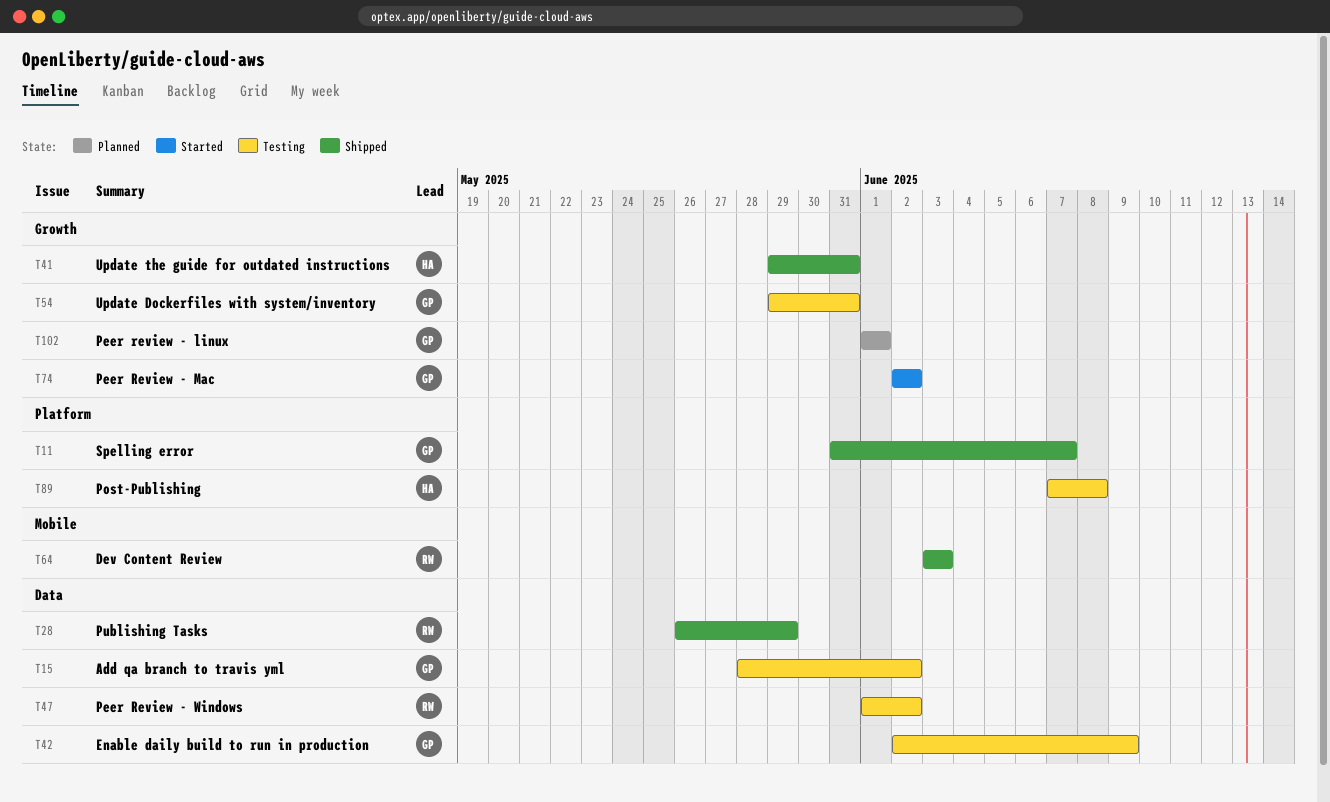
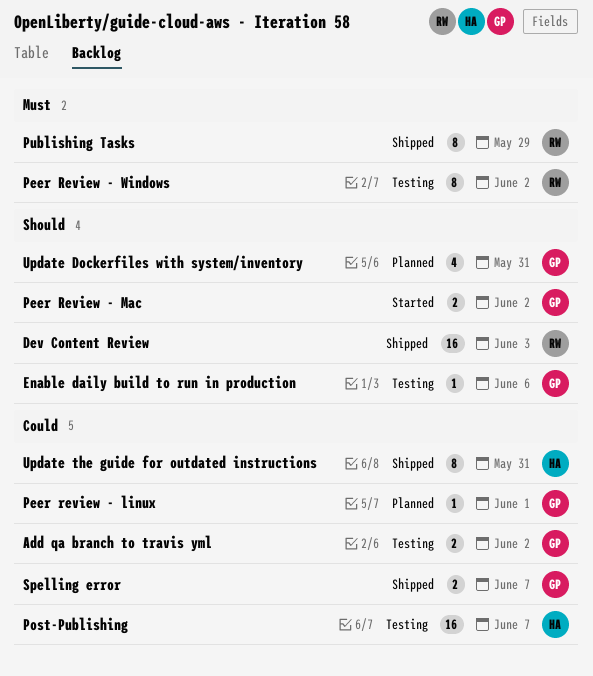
Enable daily build to run in production, due: Jun 9 -> Jun 6
Post-Publishing, due: Jun 8 -> Jun 7
Update Dockerfiles with system/inventory, status: Testing -> Planned

